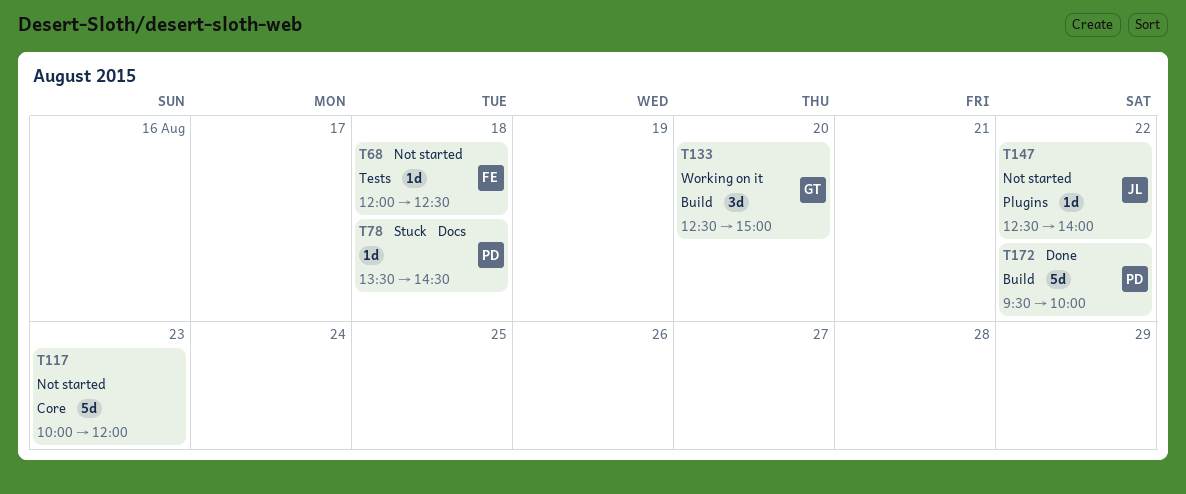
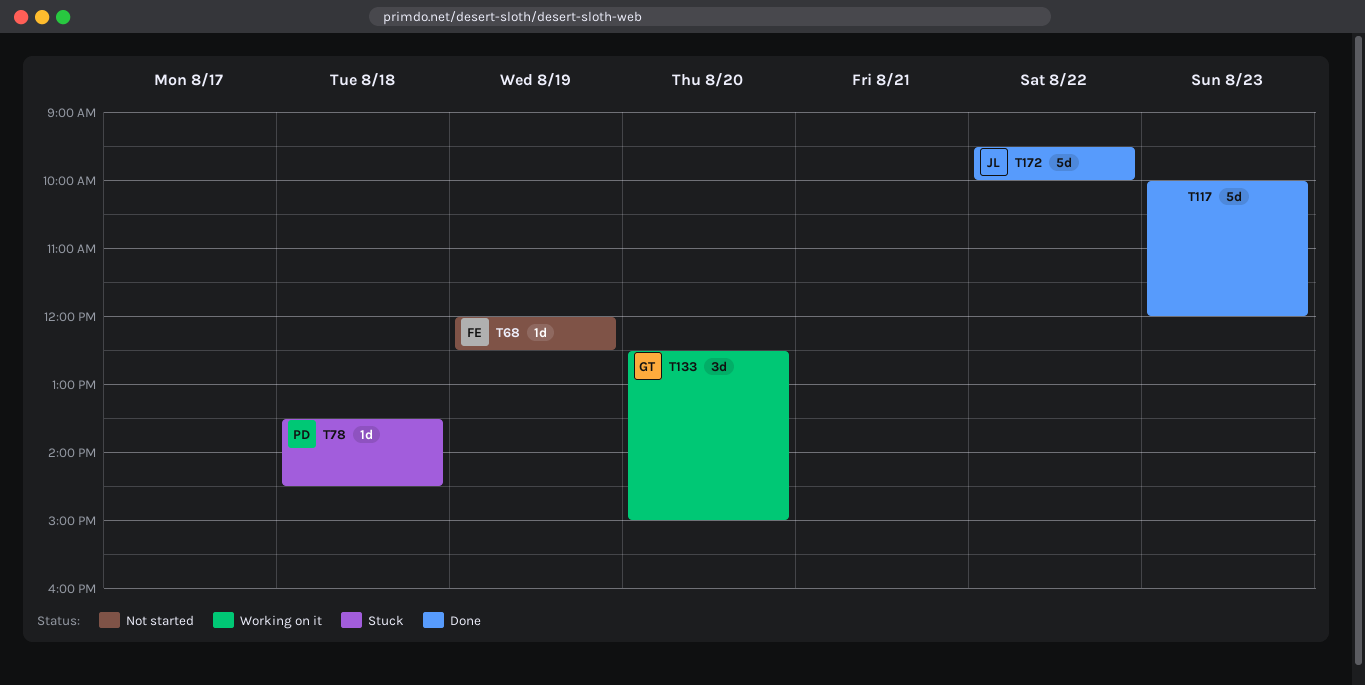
T68, day: Aug 18 -> Aug 19
T117, status: Not started -> Done
T147: present -> none
T172, owner: PD -> JL

